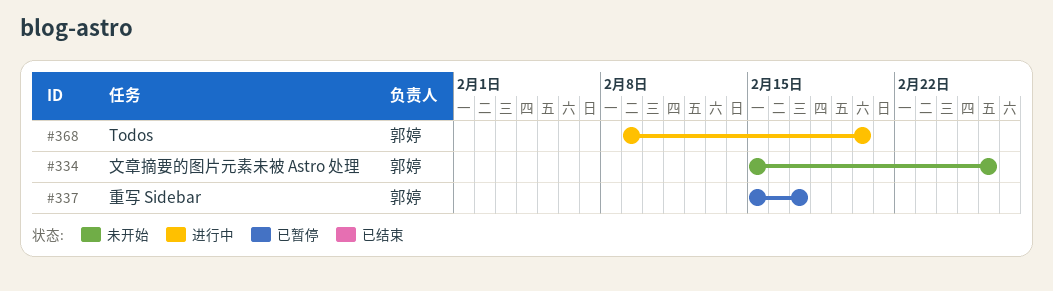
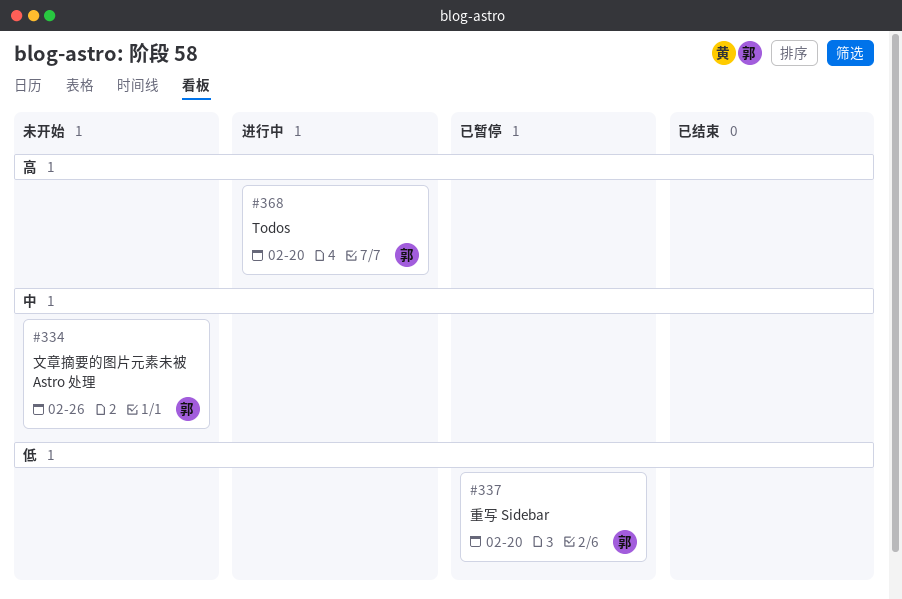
#337, due: Feb 17 -> Feb 20

